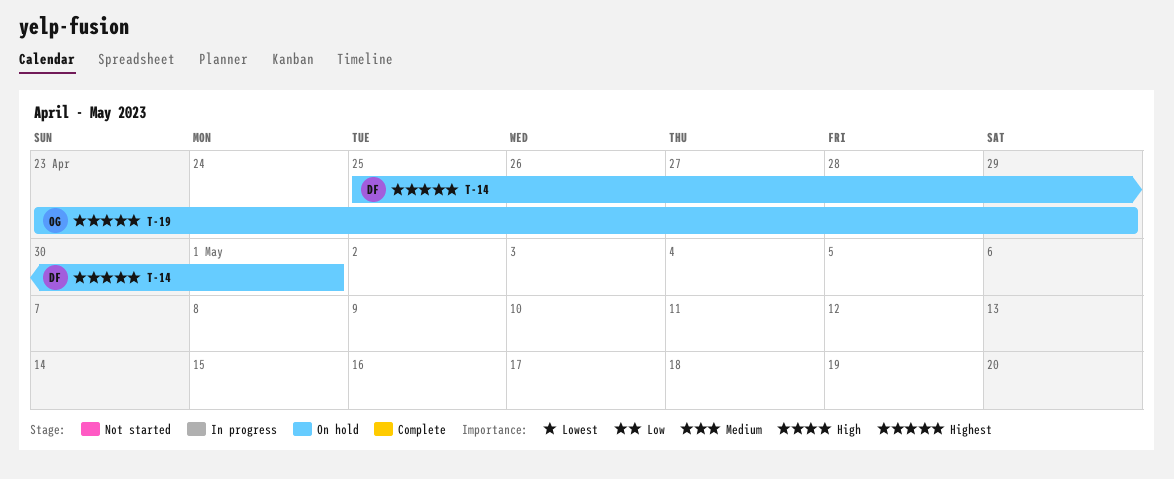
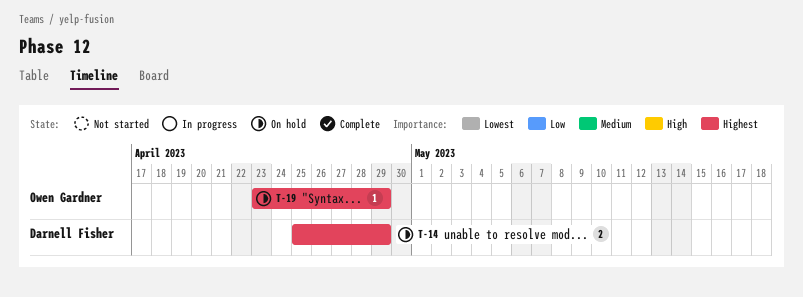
T-14, due: May 1 -> Apr 29

